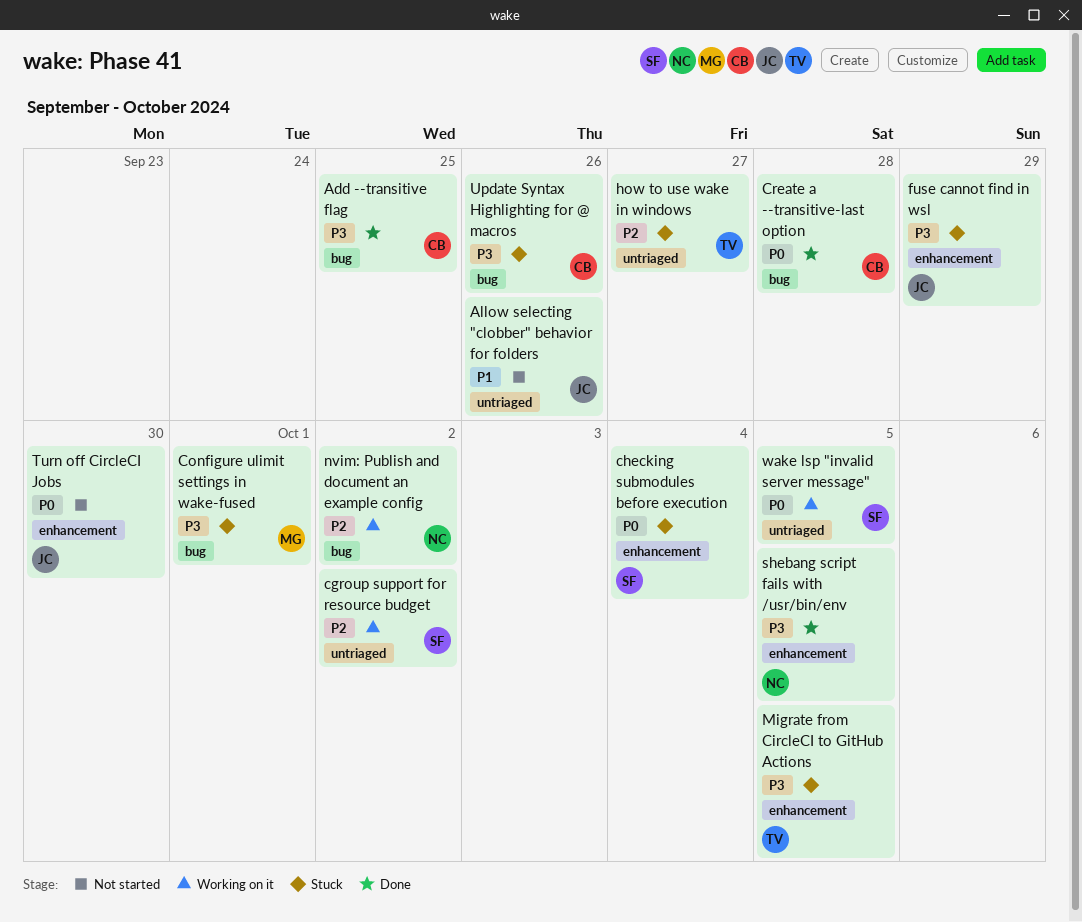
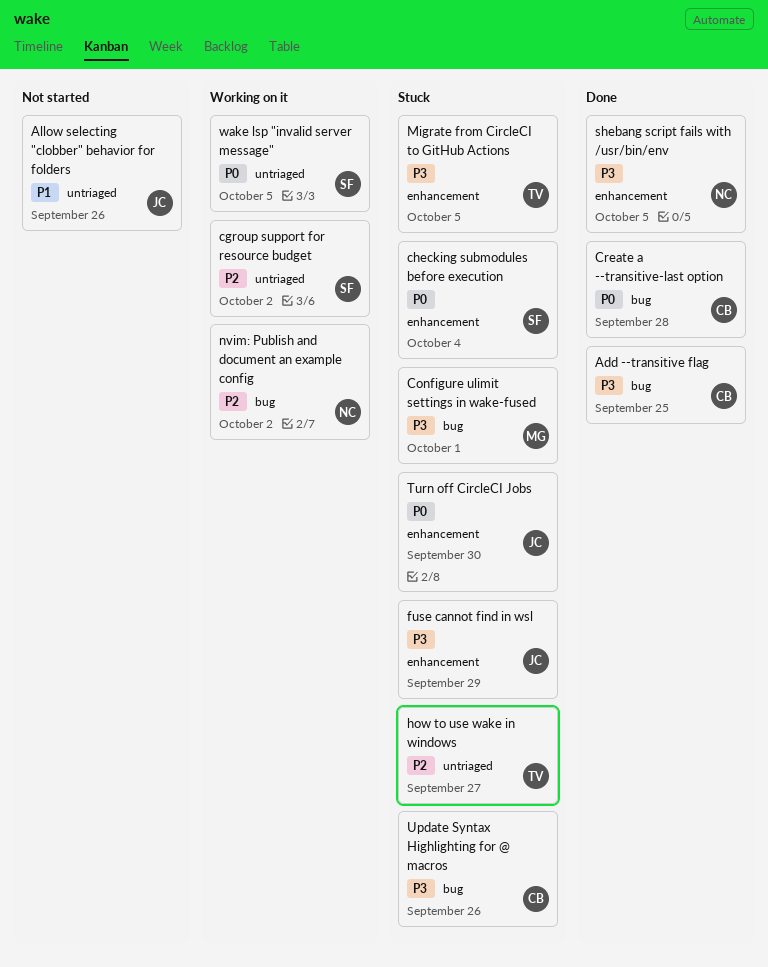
Turn off CircleCI Jobs, status: Not started -> Stuck

